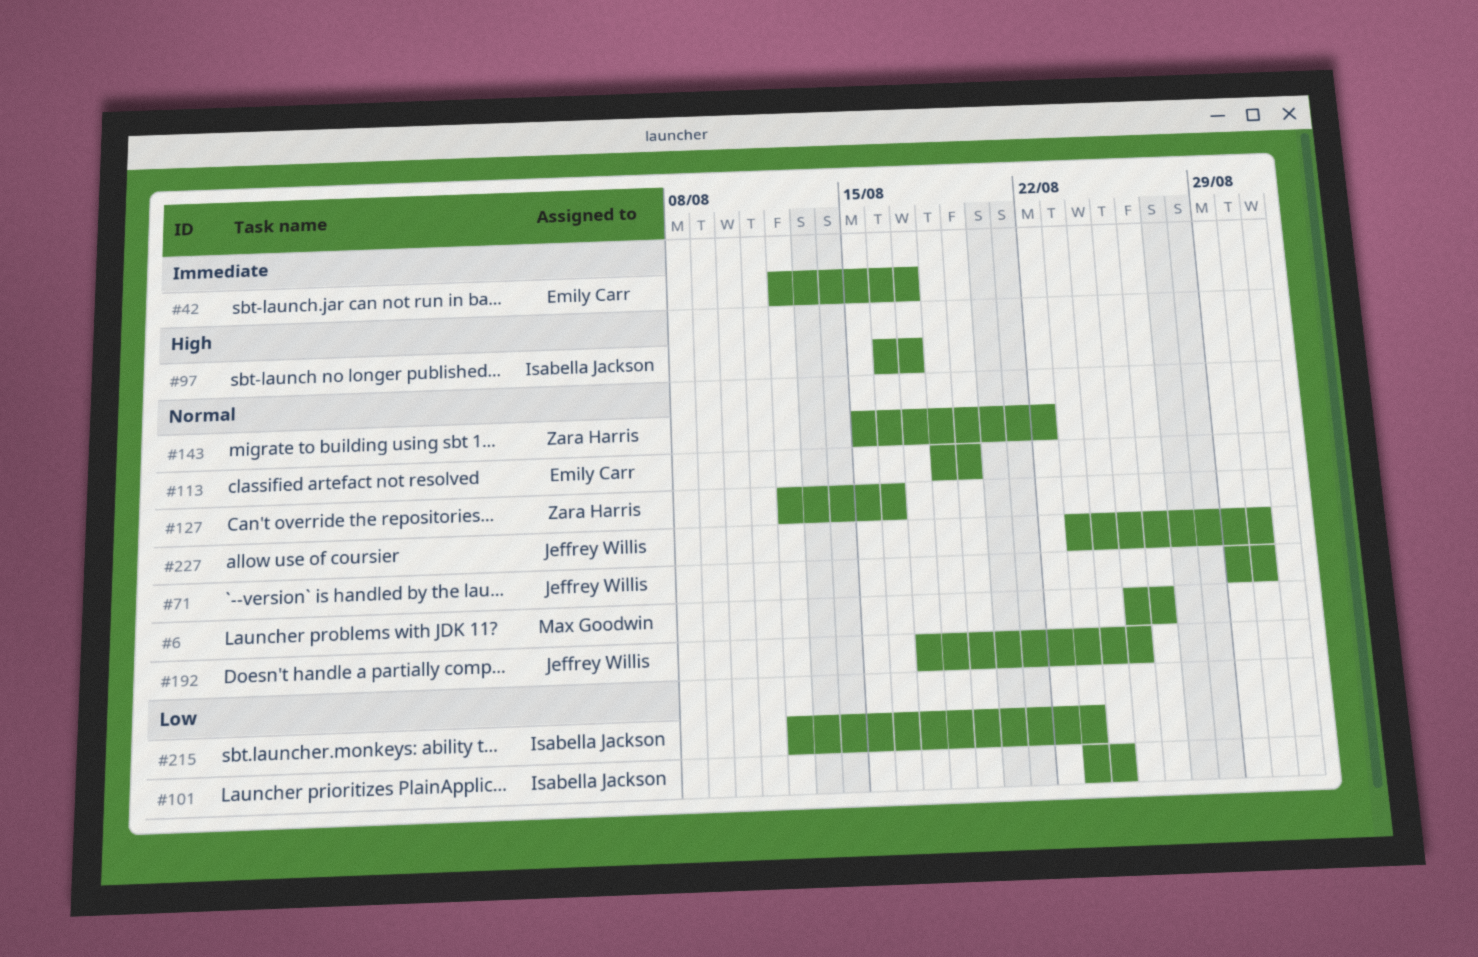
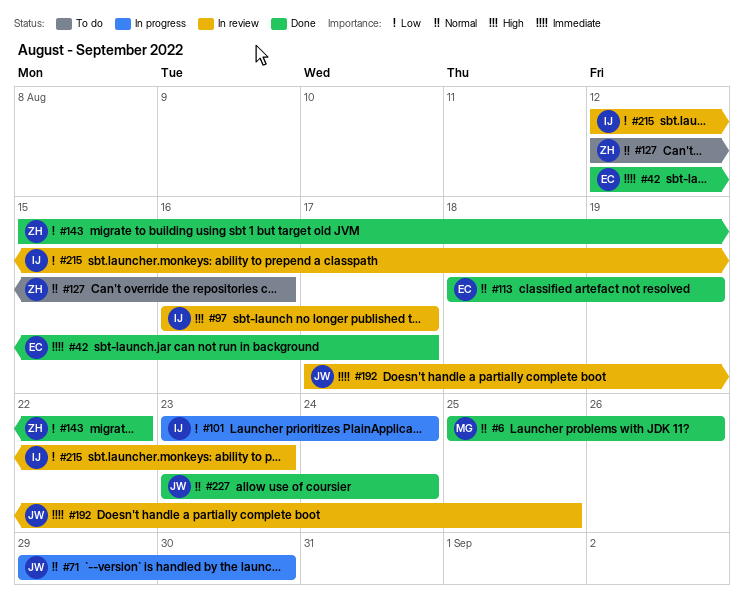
#143, priority: Normal -> Low
#192, priority: Normal -> Immediate
#227, due: Aug 30 -> Aug 24

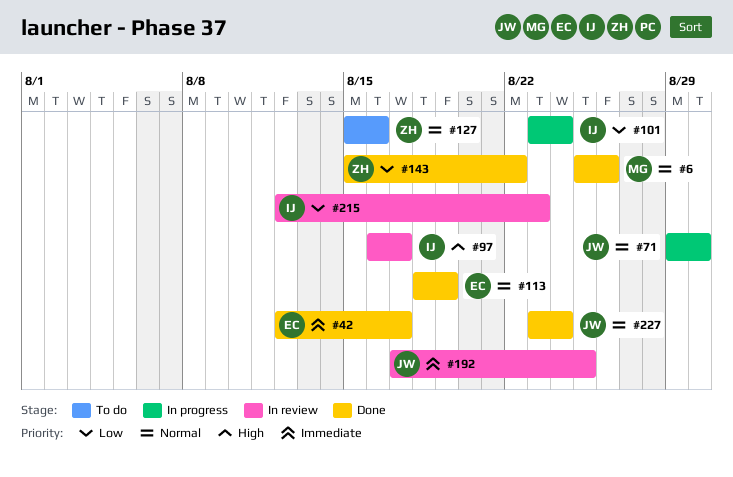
#127, start: Aug 12 -> Aug 15

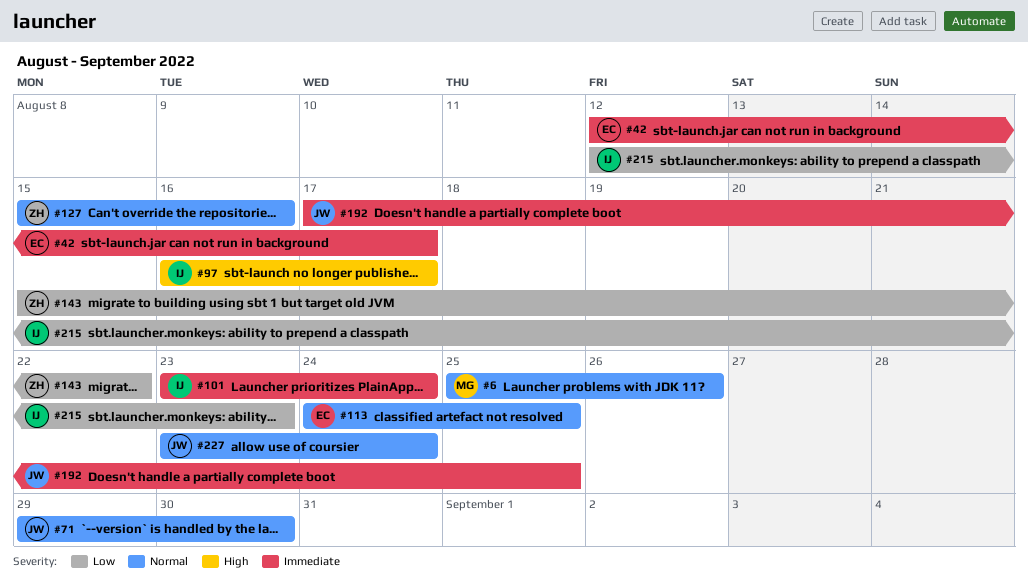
#101, priority: Low -> Immediate
#113, start: Aug 18 -> Aug 24
#113, due: Aug 19 -> Aug 25

